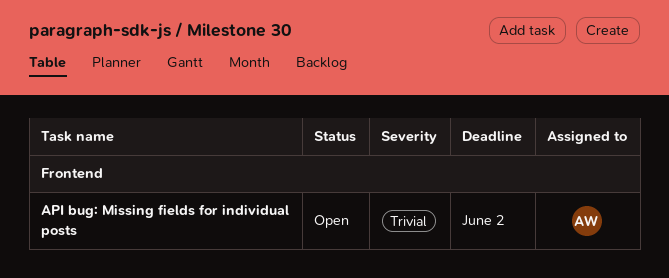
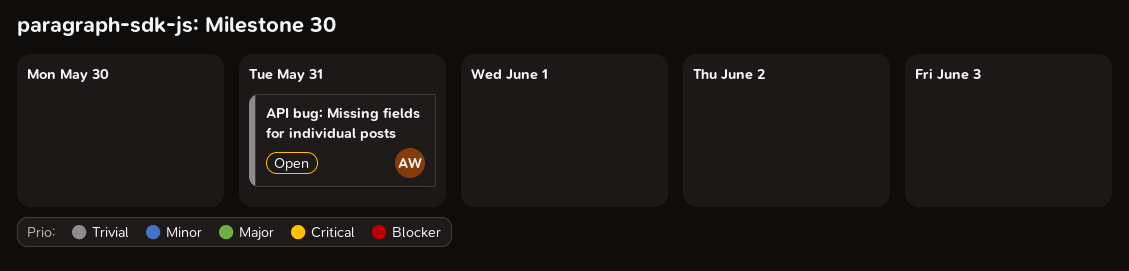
API bug: Missing fields for individual posts, due: Jun 2 -> May 31

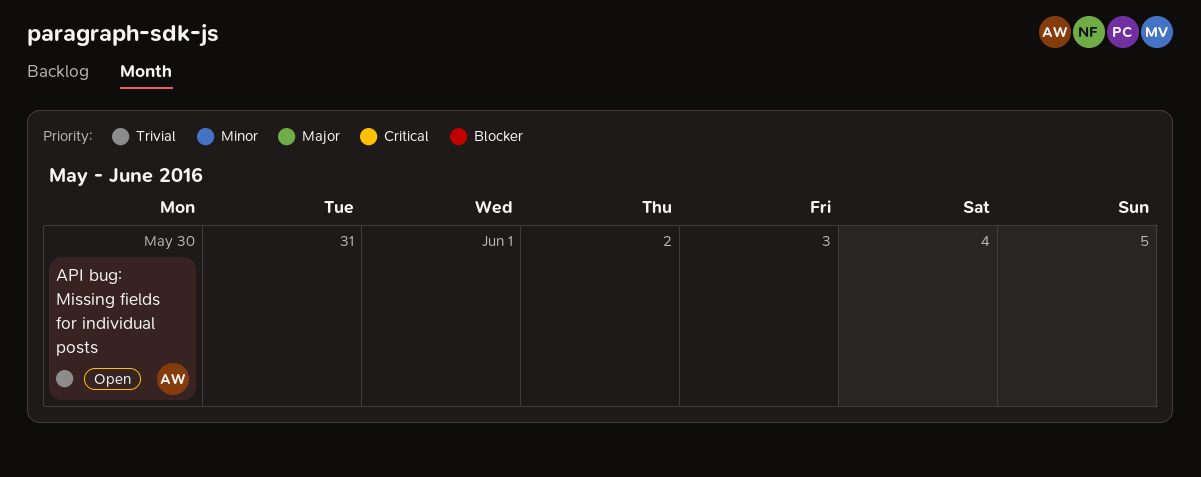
API bug: Missing fields for individual posts, due: May 31 -> May 30

